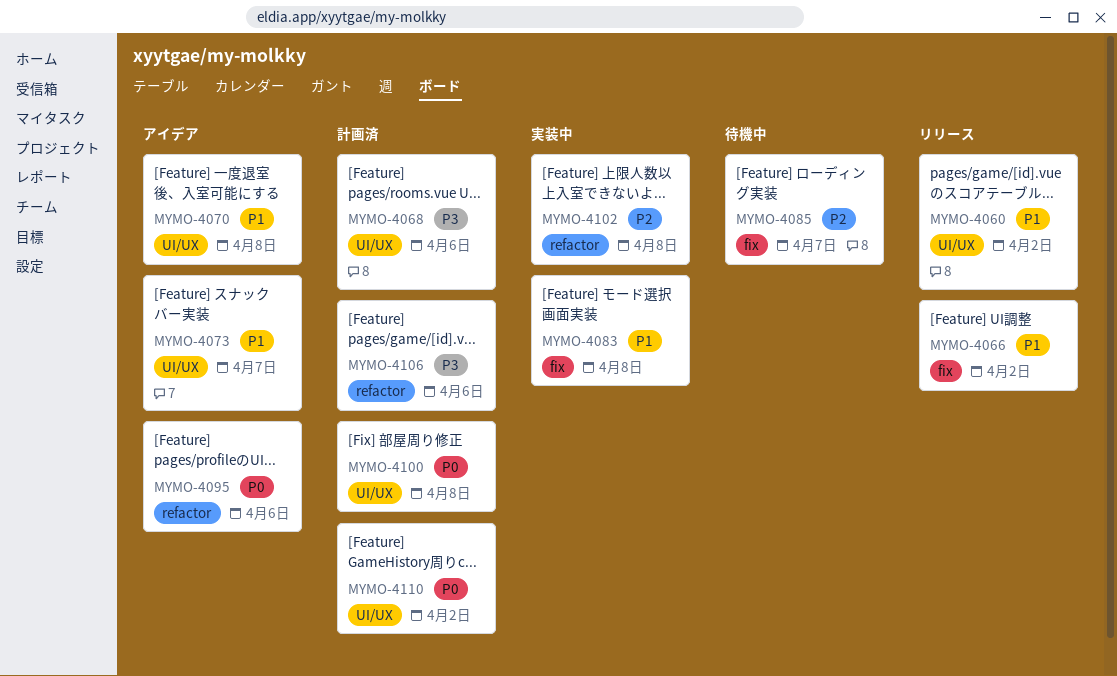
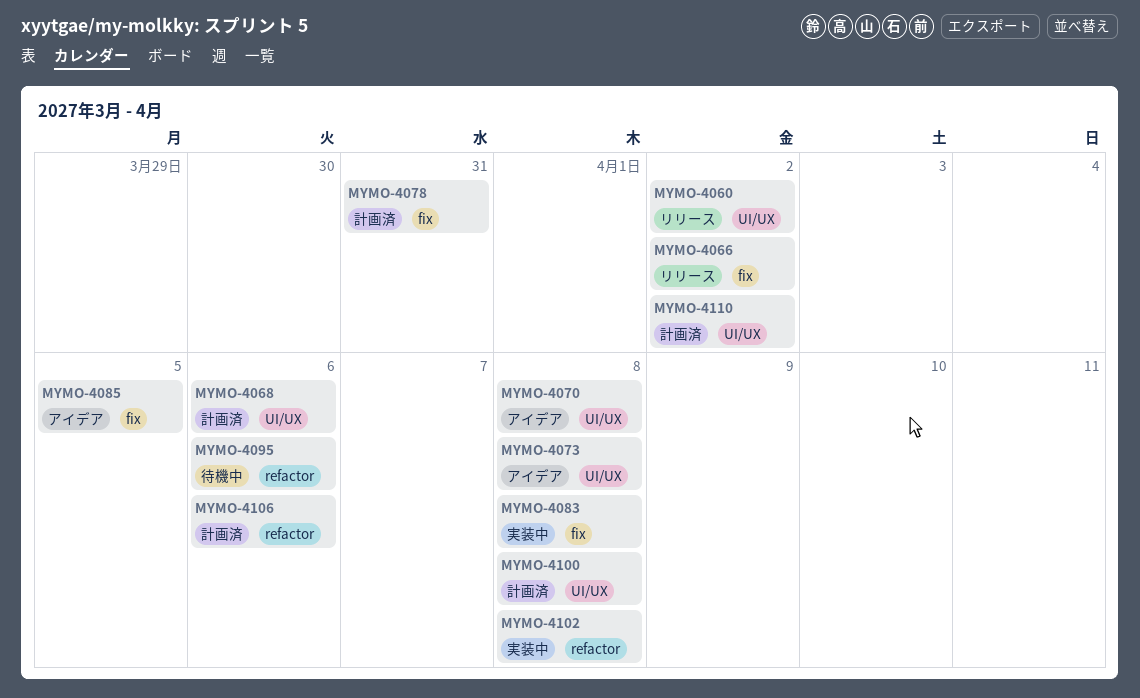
MYMO-4073, due: Apr 7 -> Apr 8
MYMO-4078: none -> present
MYMO-4085, status: 待機中 -> アイデア
MYMO-4085, due: Apr 7 -> Apr 5
MYMO-4095, status: アイデア -> 待機中

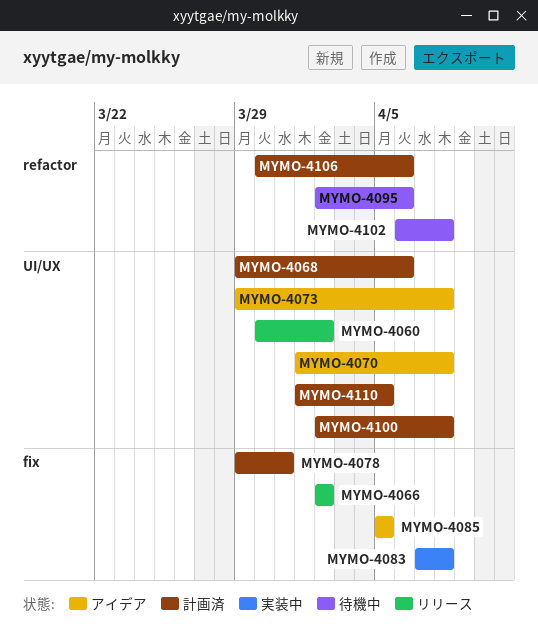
MYMO-4102, status: 実装中 -> 待機中
MYMO-4110, due: Apr 2 -> Apr 5

